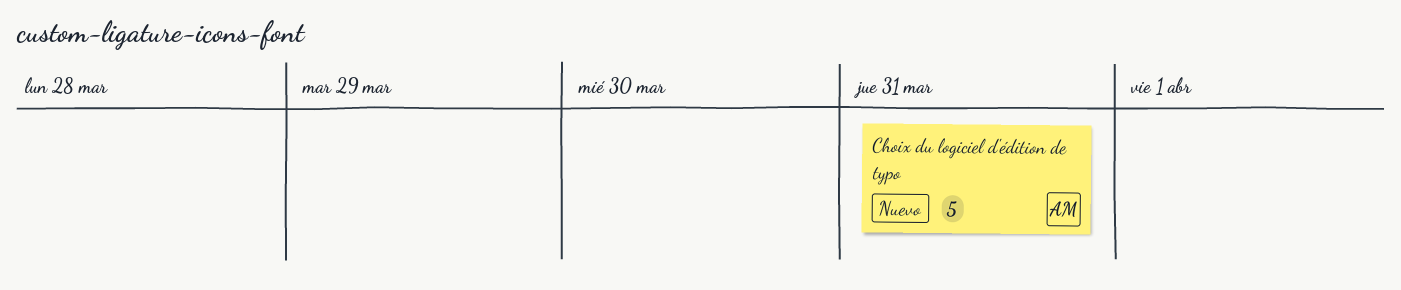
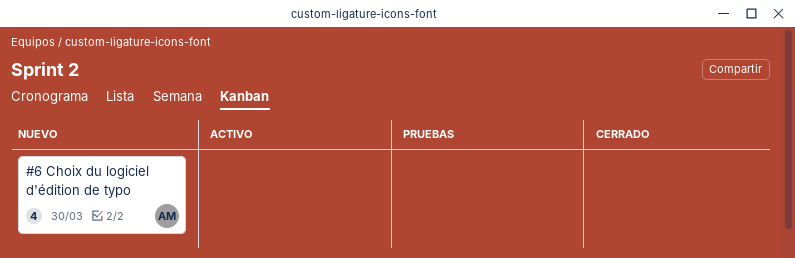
Choix du logiciel d'édition de typo, estimate: 5 -> 4
Choix du logiciel d'édition de typo, due: Mar 31 -> Mar 30

